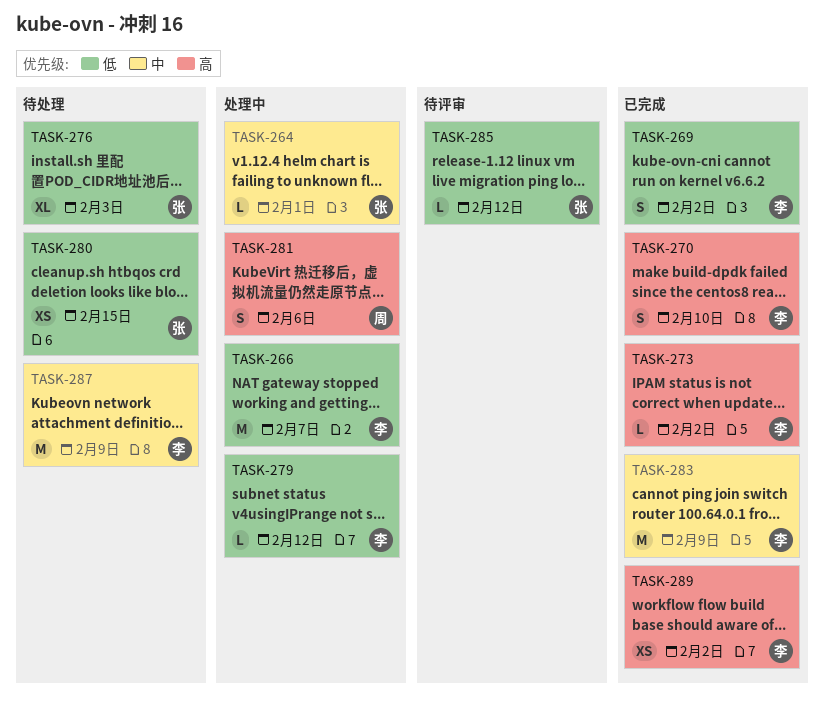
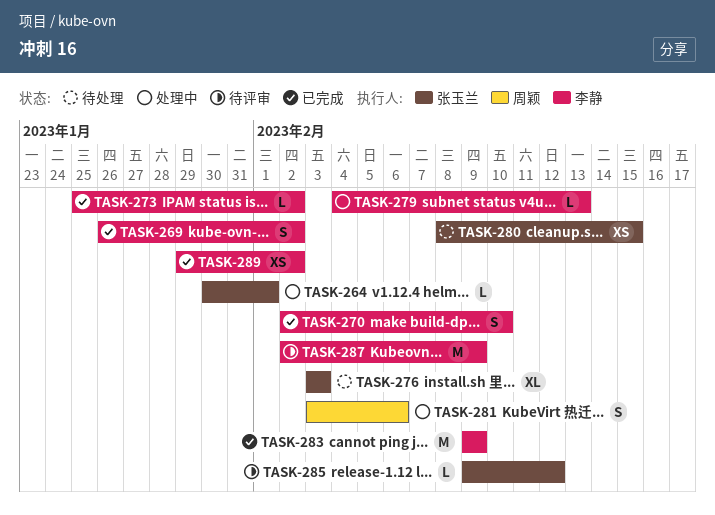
TASK-266: present -> none
TASK-279, due: Feb 12 -> Feb 13
TASK-287, status: 待处理 -> 待评审

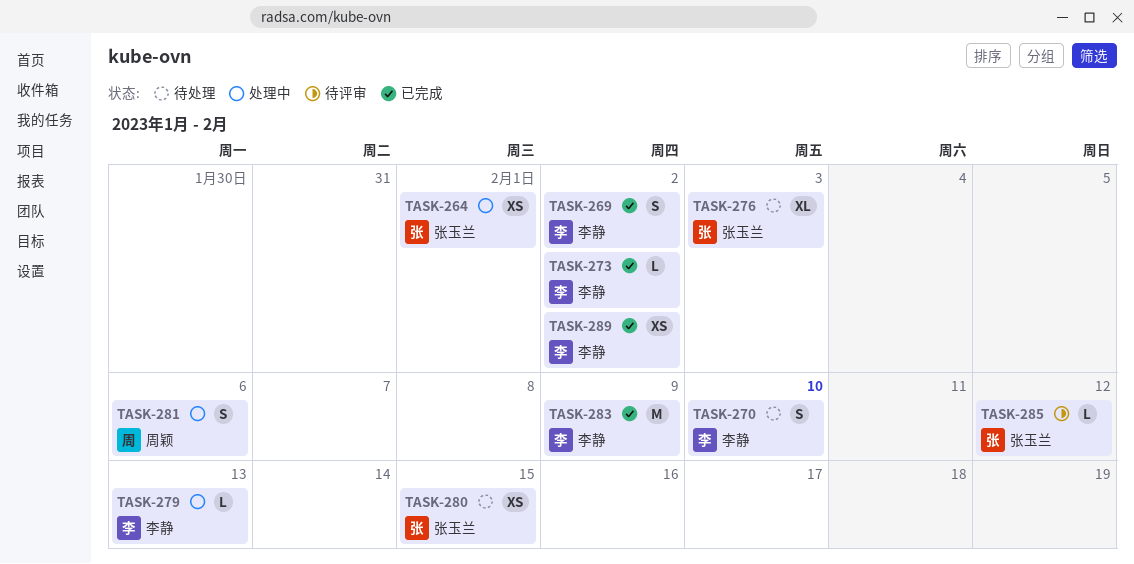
TASK-264, estimate: L -> XS
TASK-270, status: 已完成 -> 待处理
TASK-287: present -> none

